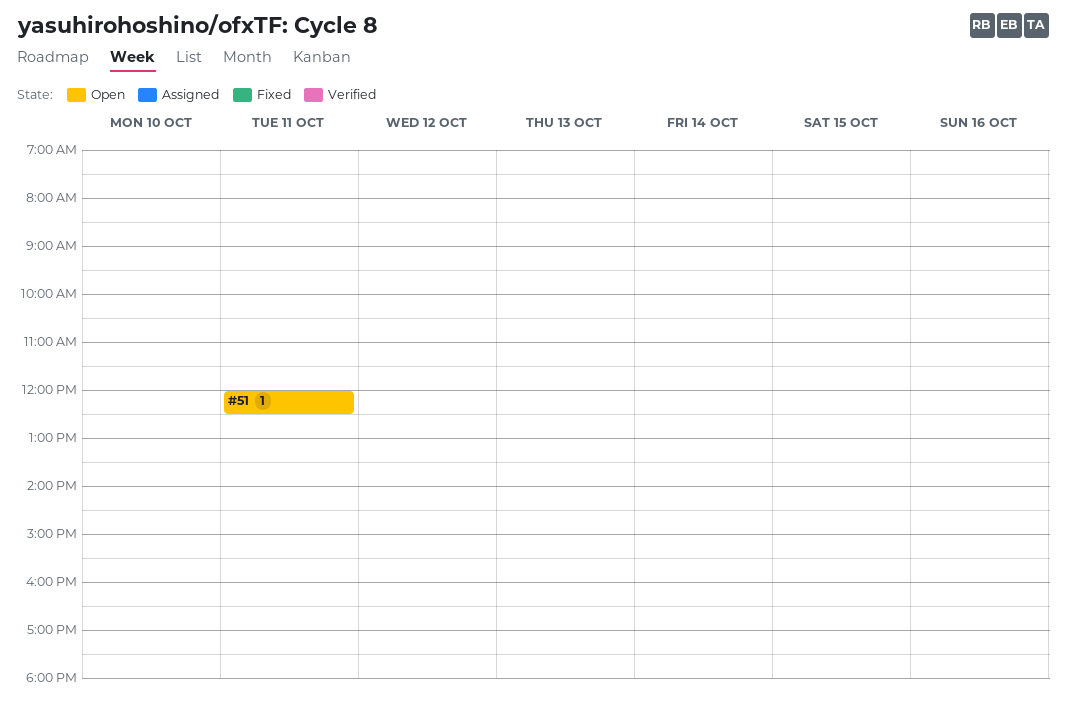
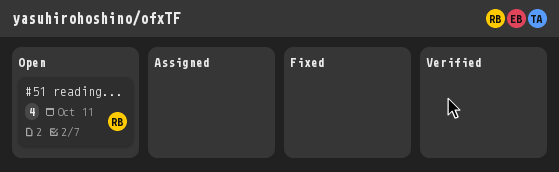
#51, estimate: 1 -> 4

